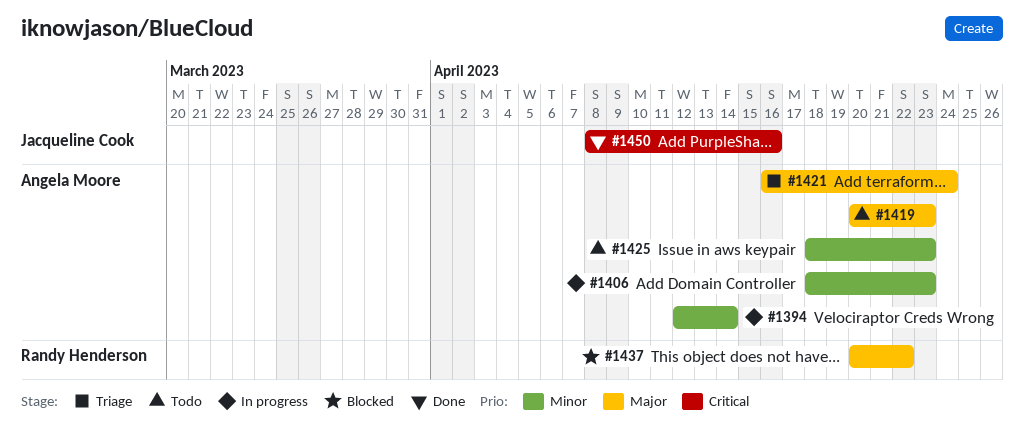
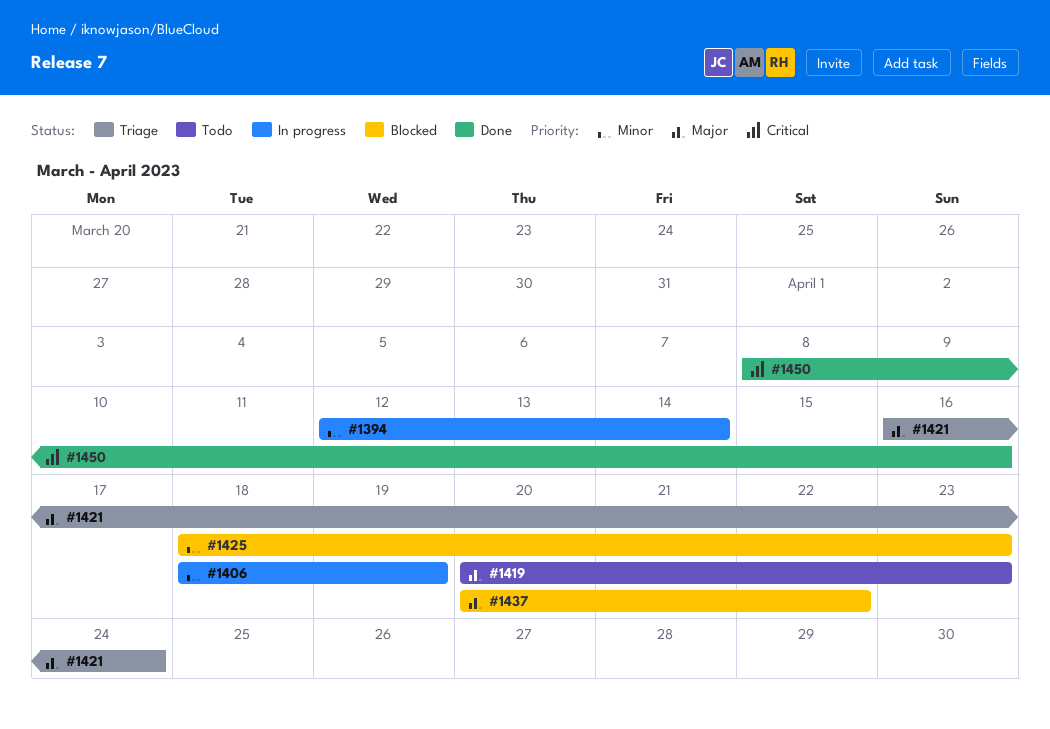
#1406, due: Apr 23 -> Apr 19
#1425, status: Todo -> Blocked

